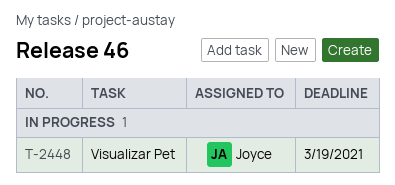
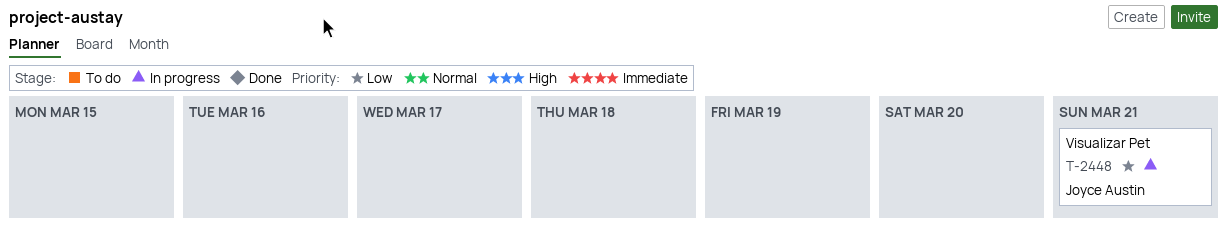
T-2448, due: Mar 19 -> Mar 21

